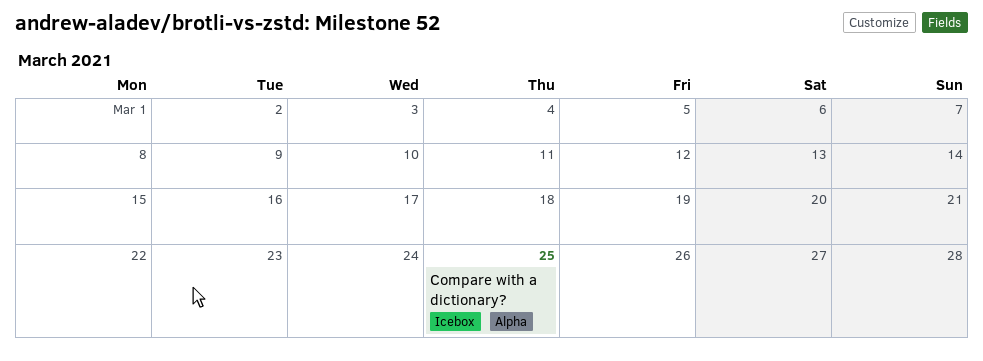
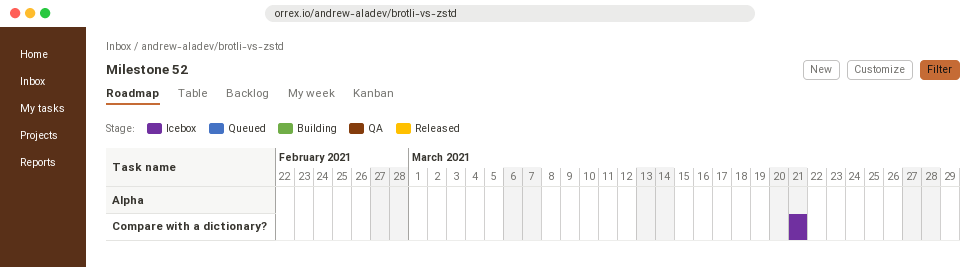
Compare with a dictionary?, due: Mar 25 -> Mar 21

